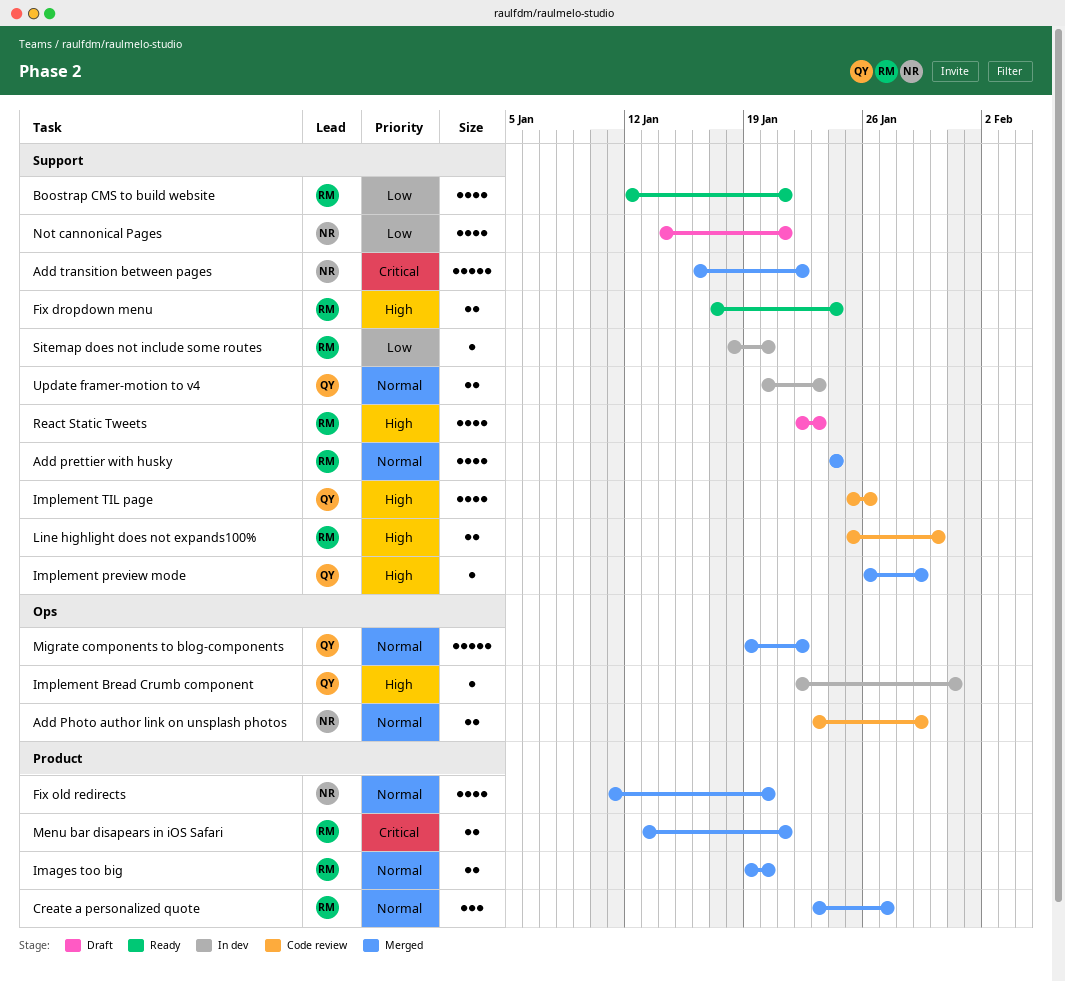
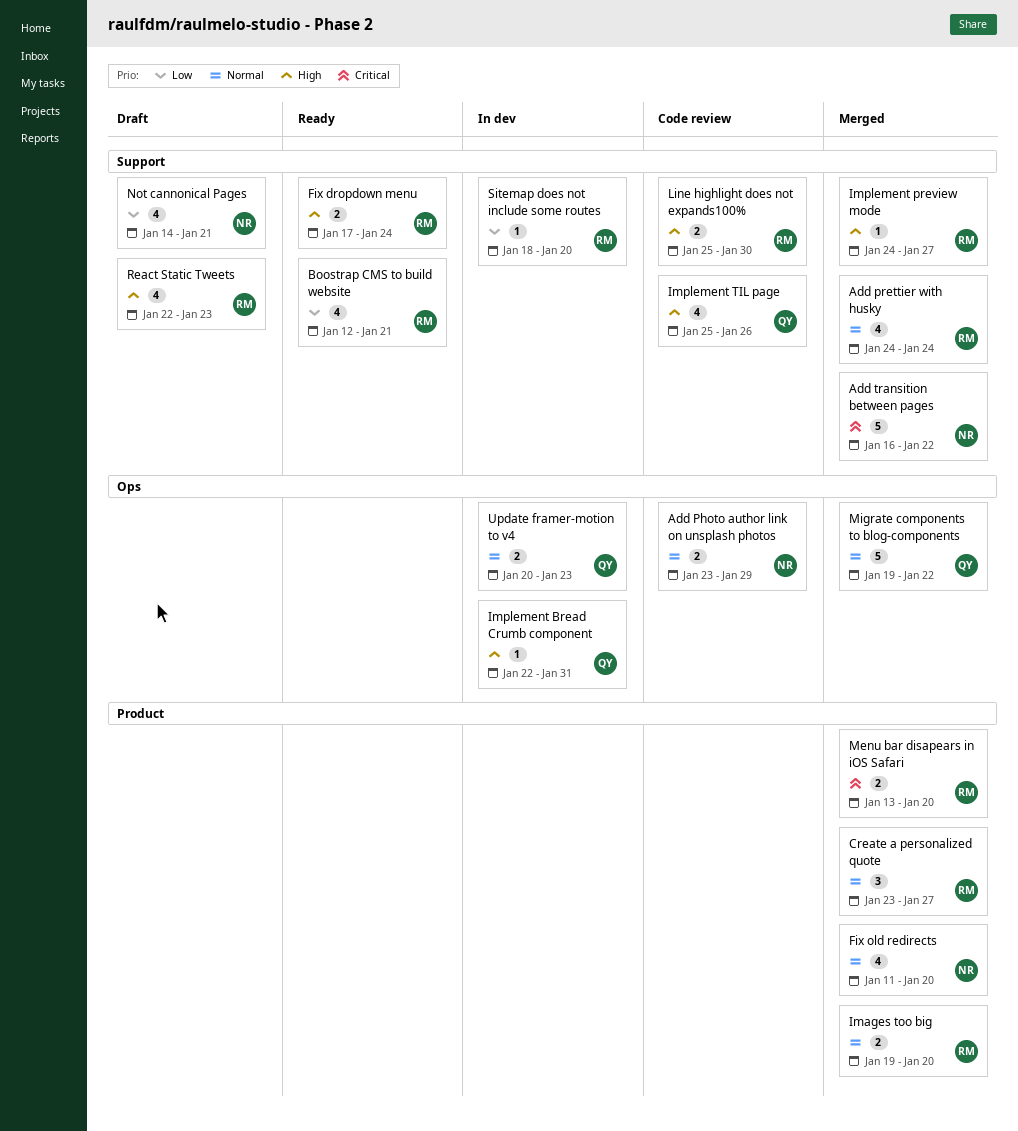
Implement preview mode, owner: QY -> RM
Implement preview mode, start: Jan 26 -> Jan 24
Implement preview mode, due: Jan 29 -> Jan 27
Menu bar disapears in iOS Safari, due: Jan 21 -> Jan 20
Update framer-motion to v4, label: Support -> Ops

